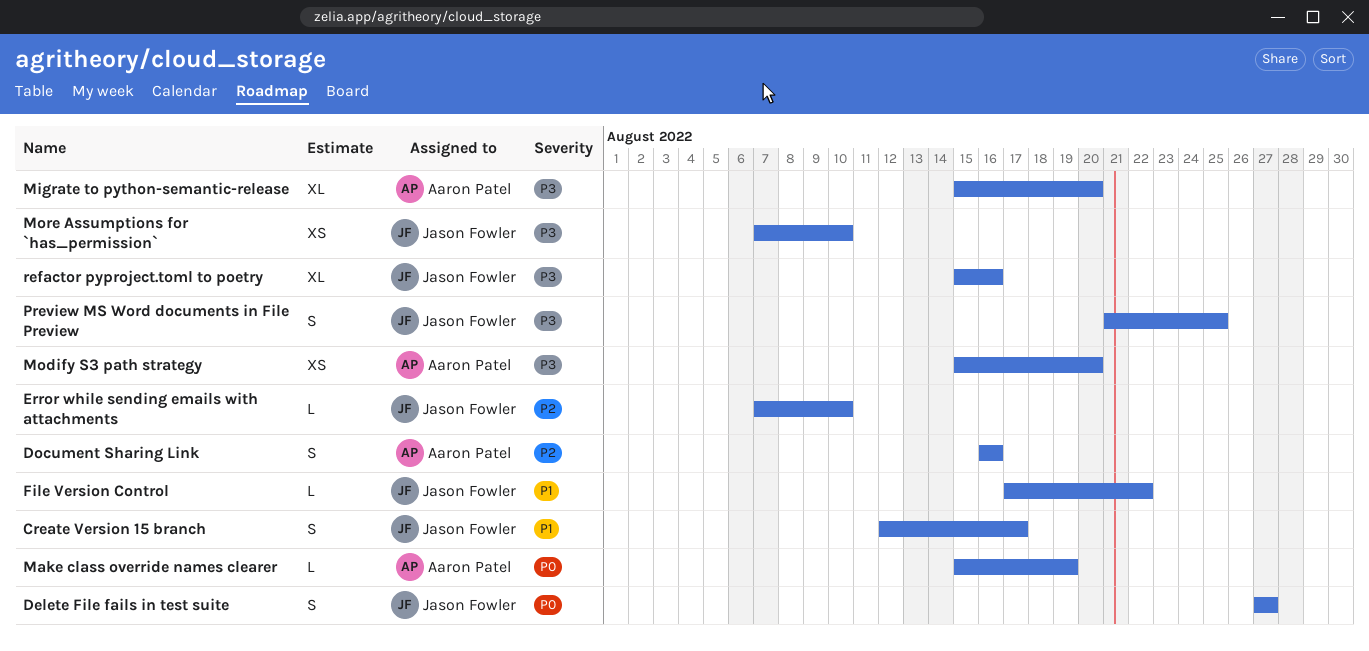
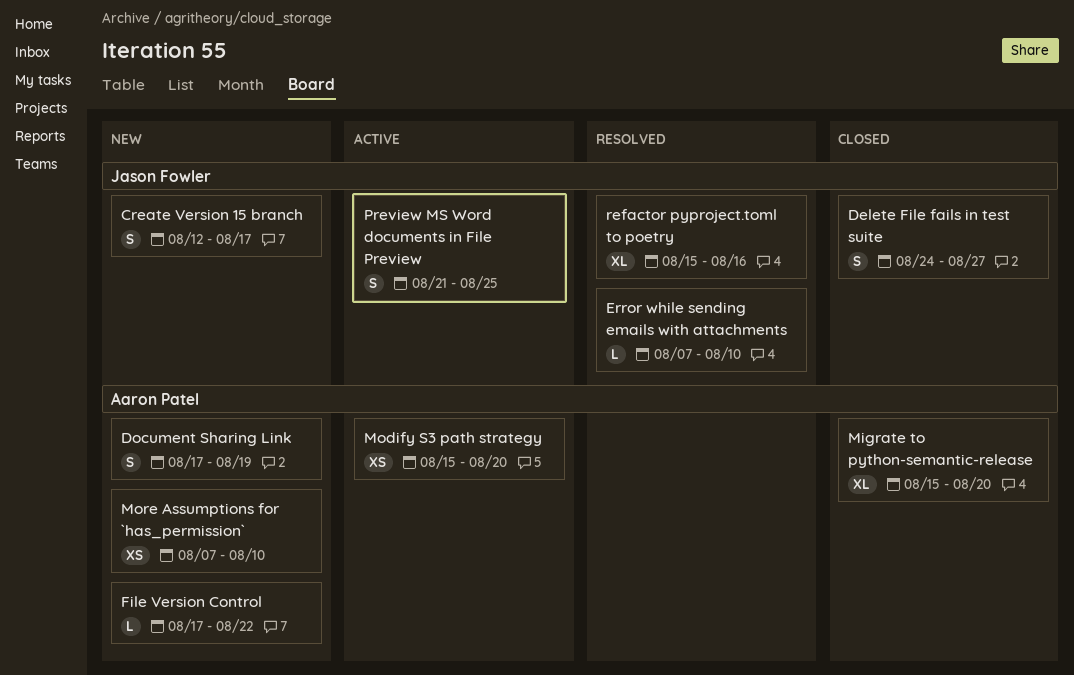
Delete File fails in test suite, start: Aug 27 -> Aug 24
Document Sharing Link, start: Aug 16 -> Aug 17
Document Sharing Link, due: Aug 16 -> Aug 19
File Version Control, owner: Jason Fowler -> Aaron Patel
Make class override names clearer: present -> none
More Assumptions for `has_permission`, owner: Jason Fowler -> Aaron Patel

